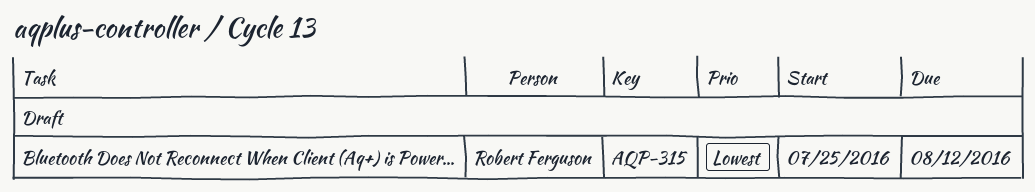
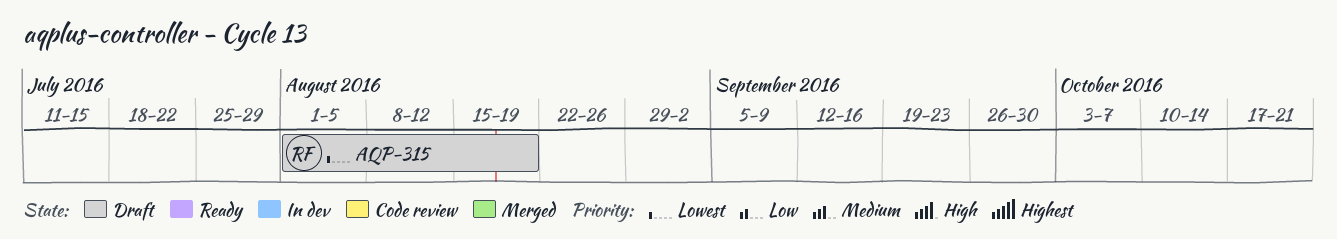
AQP-315, start: Jul 25 -> Aug 1
AQP-315, due: Aug 12 -> Aug 19

